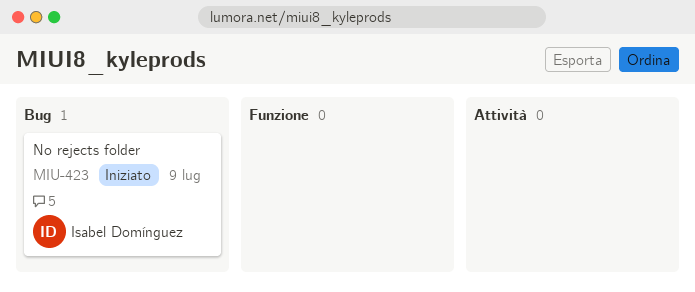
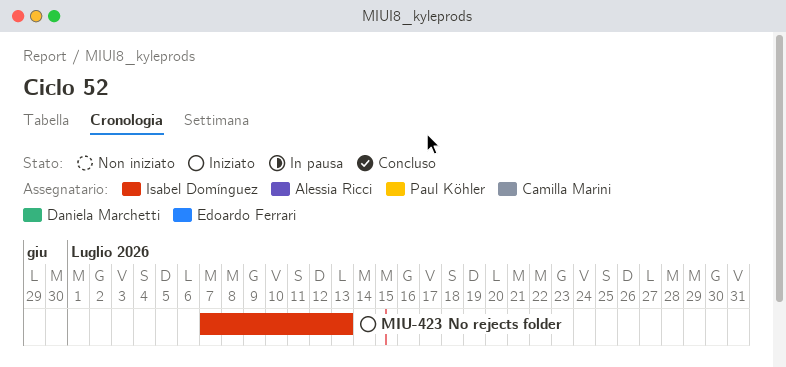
MIU-423, due: Jul 9 -> Jul 13

